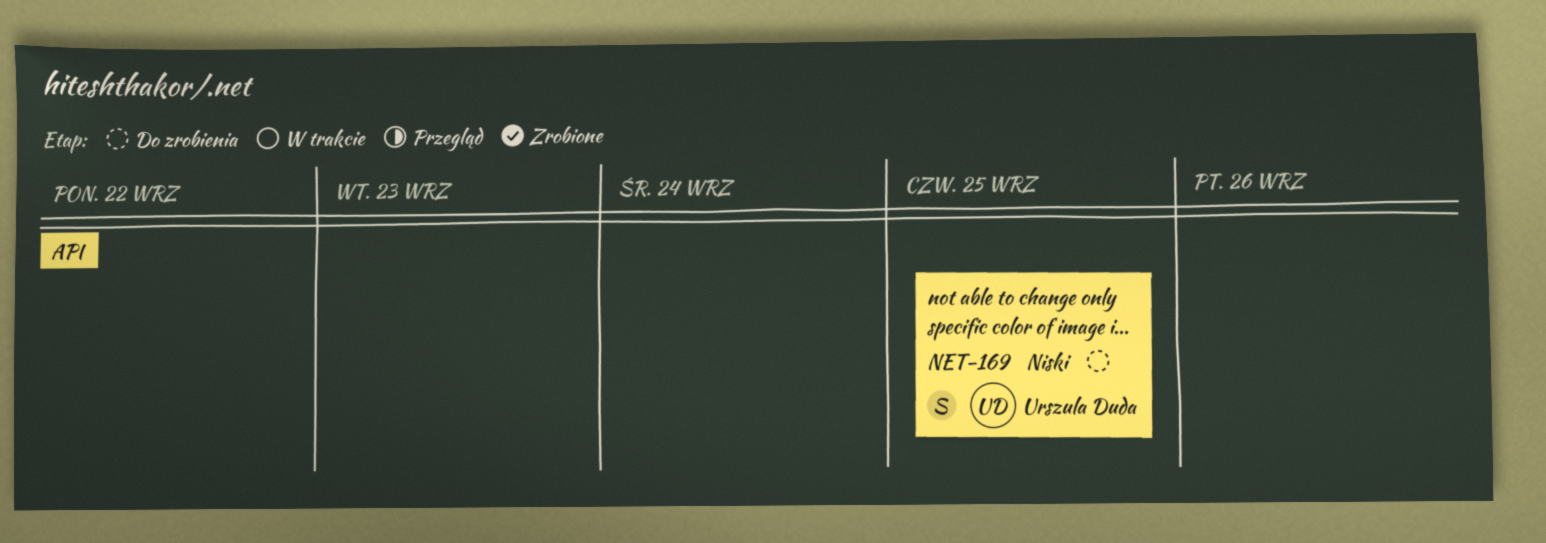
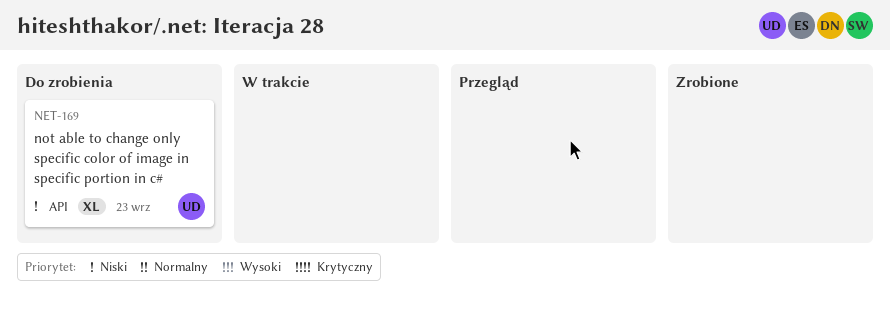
NET-169, estimate: S -> XL
NET-169, due: Sep 25 -> Sep 23

